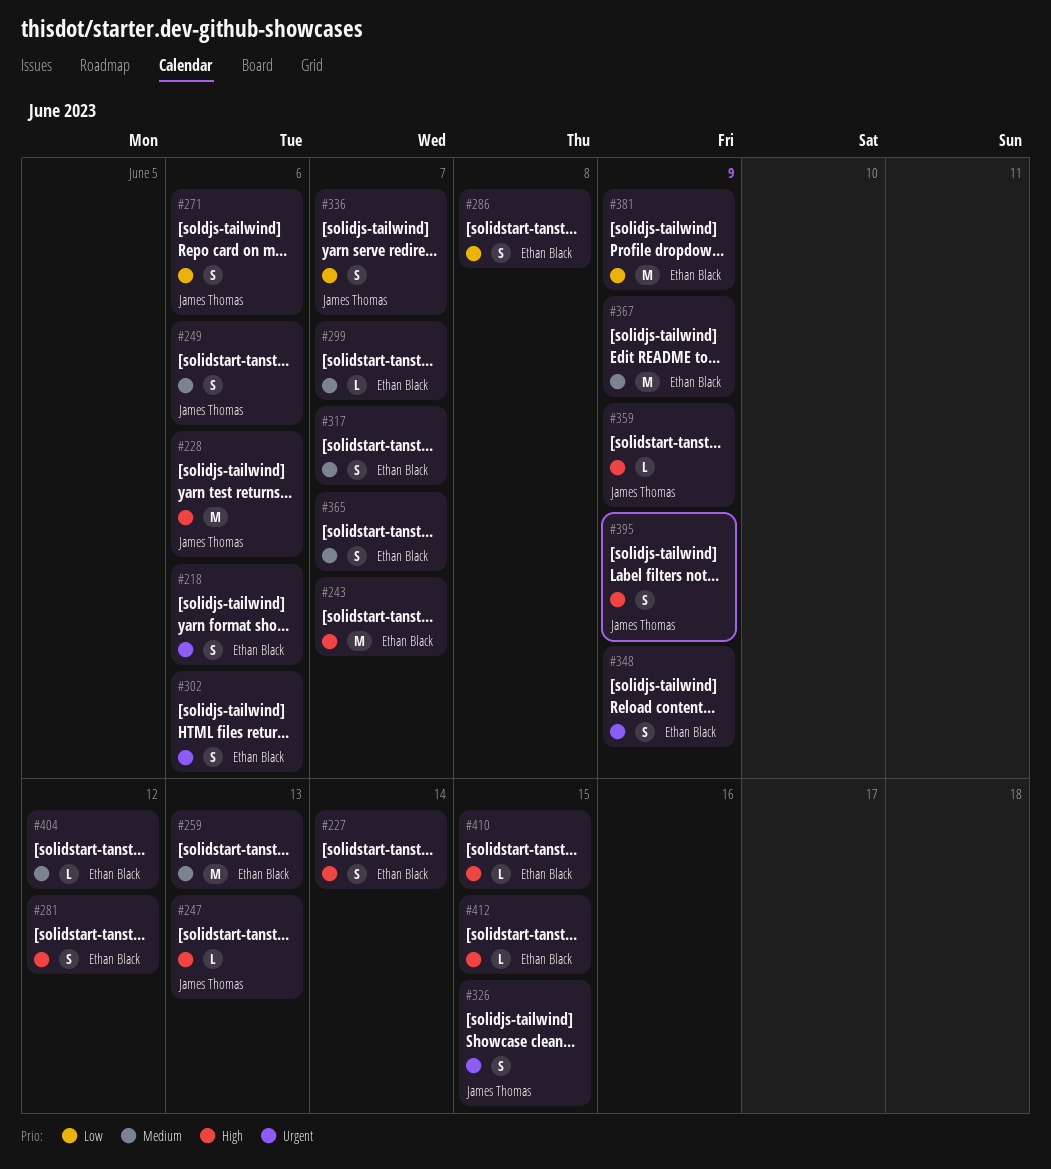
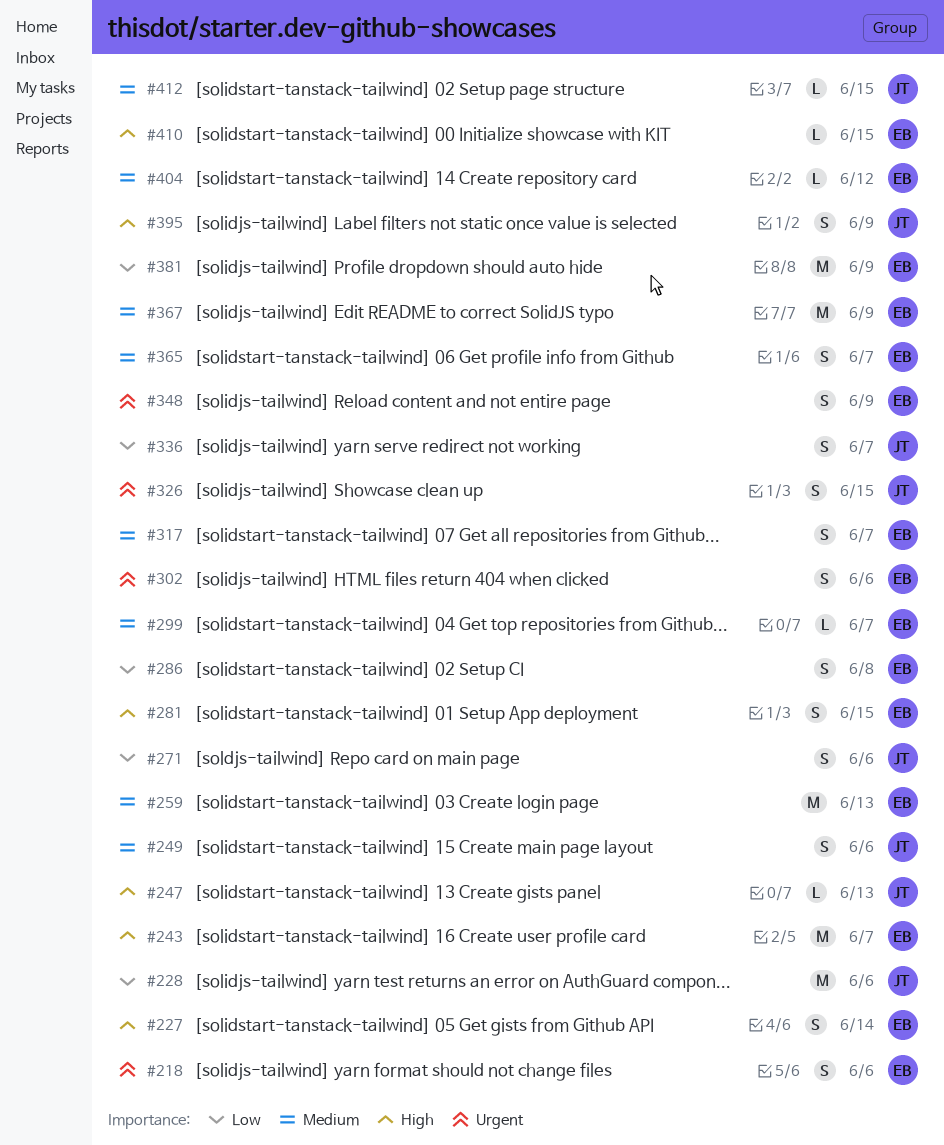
#228, priority: High -> Low
#281, due: Jun 12 -> Jun 15
#359: present -> none
#412, owner: Ethan Black -> James Thomas
#412, priority: High -> Medium

